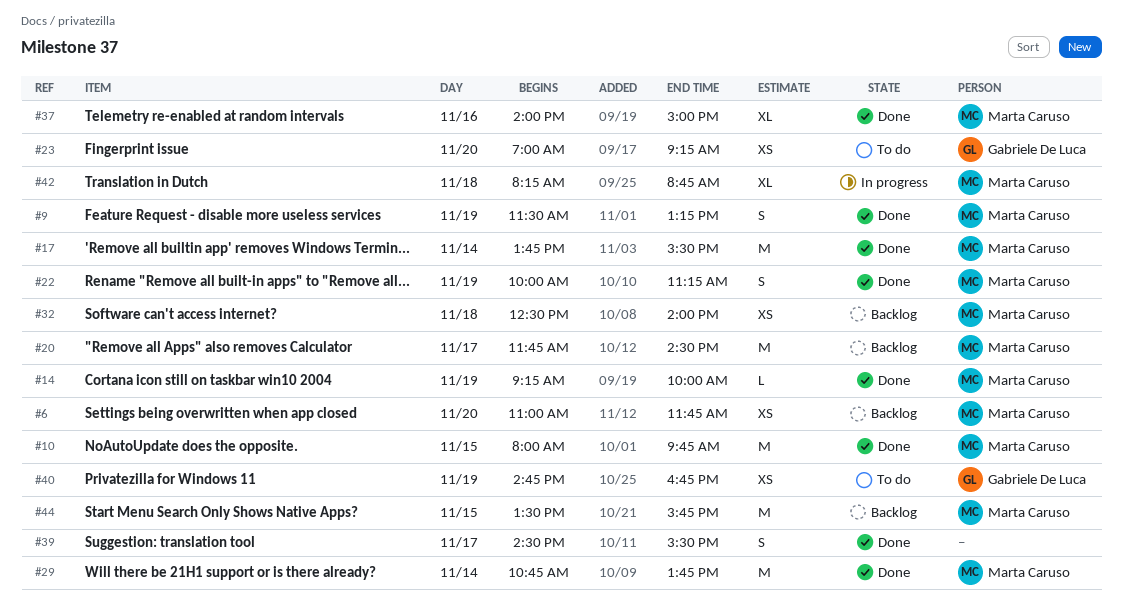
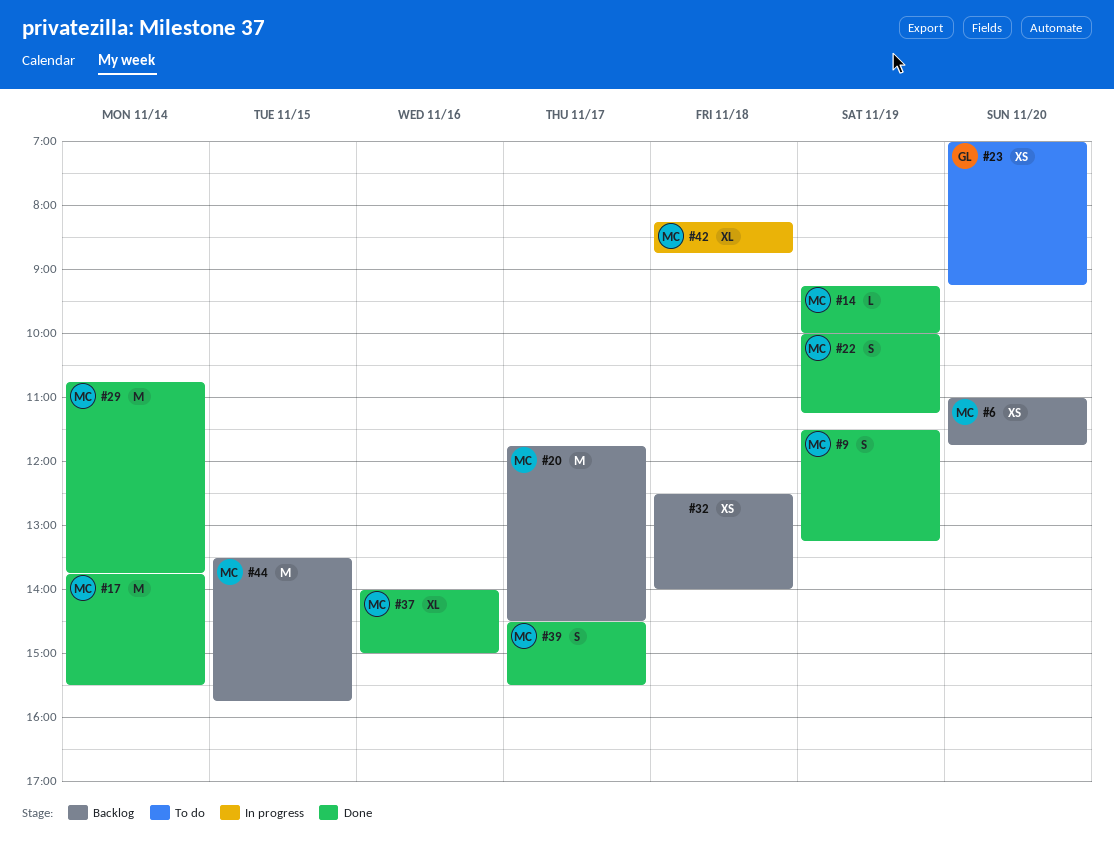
#10: present -> none
#32, owner: Marta Caruso -> none
#39, owner: none -> Marta Caruso
#40: present -> none

